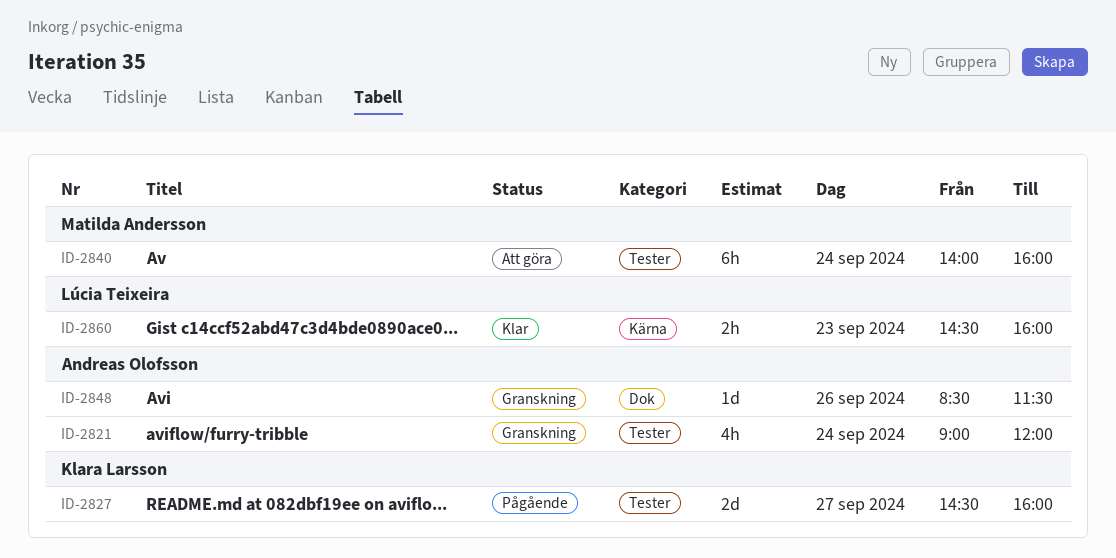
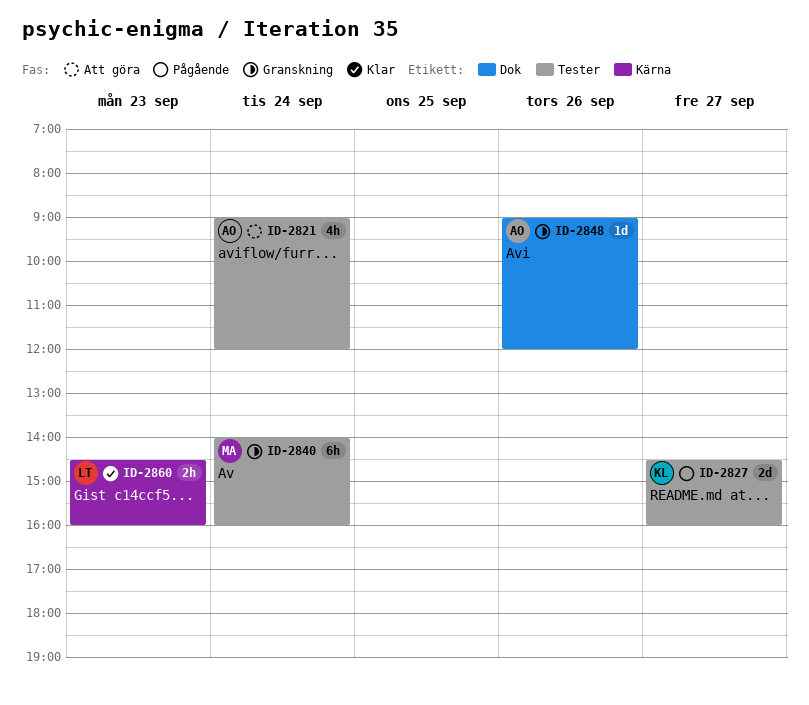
ID-2821, status: Granskning -> Att göra
ID-2840, status: Att göra -> Granskning
ID-2848, begins: 08:30 -> 09:00
ID-2848, ends: 11:30 -> 12:00

